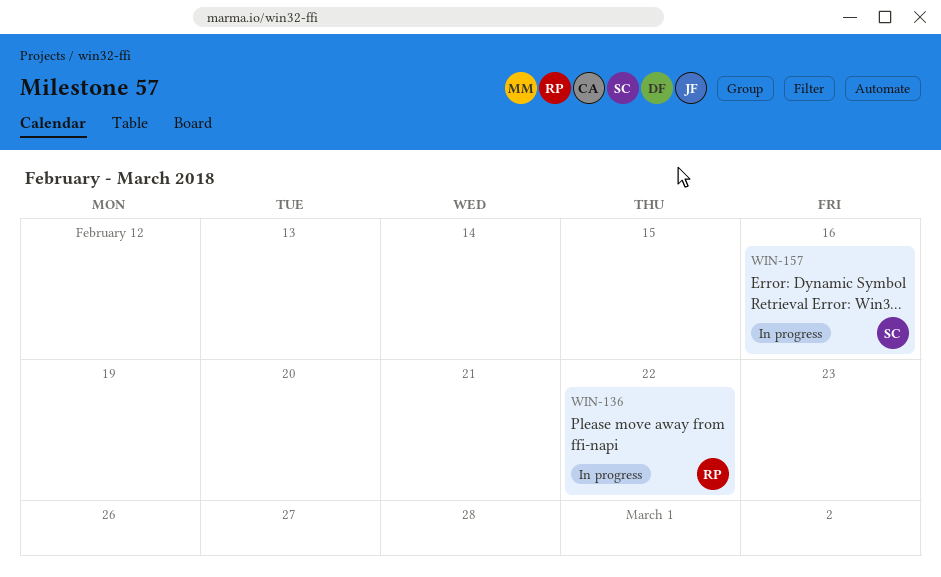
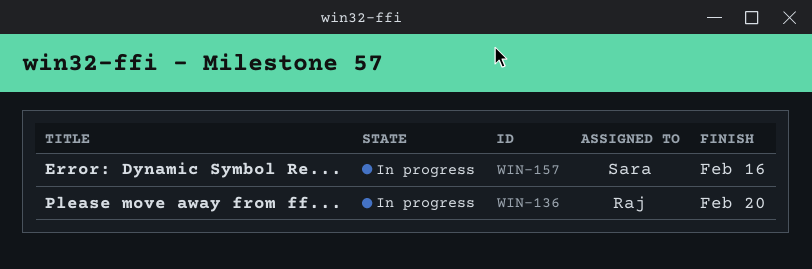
WIN-136, due: Feb 22 -> Feb 20

